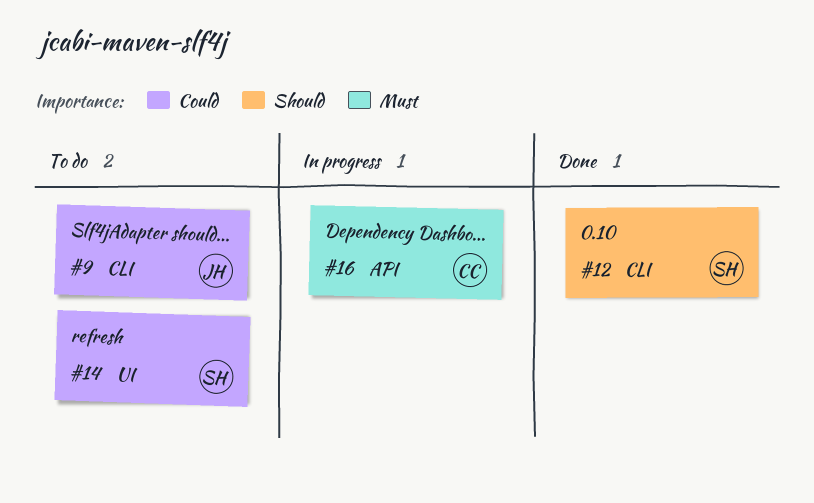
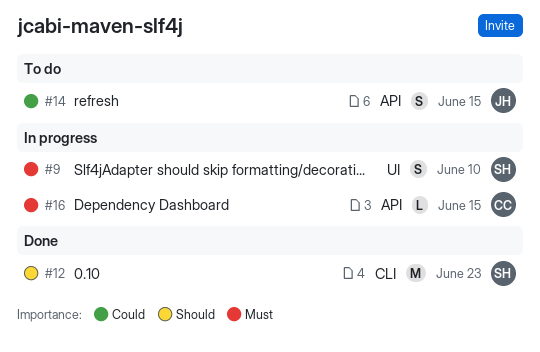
#9, status: To do -> In progress
#9, owner: JH -> SH
#9, priority: Could -> Must
#9, label: CLI -> UI
#14, owner: SH -> JH
#14, label: UI -> API

